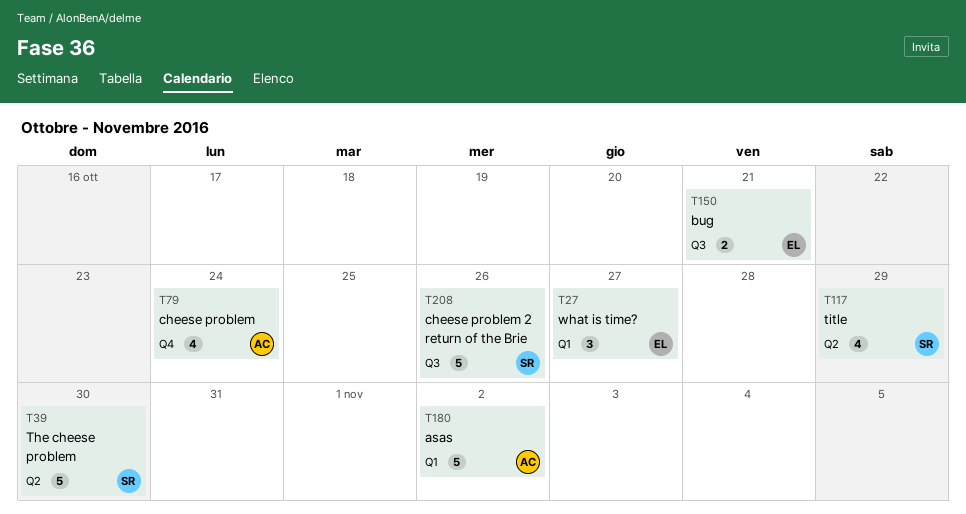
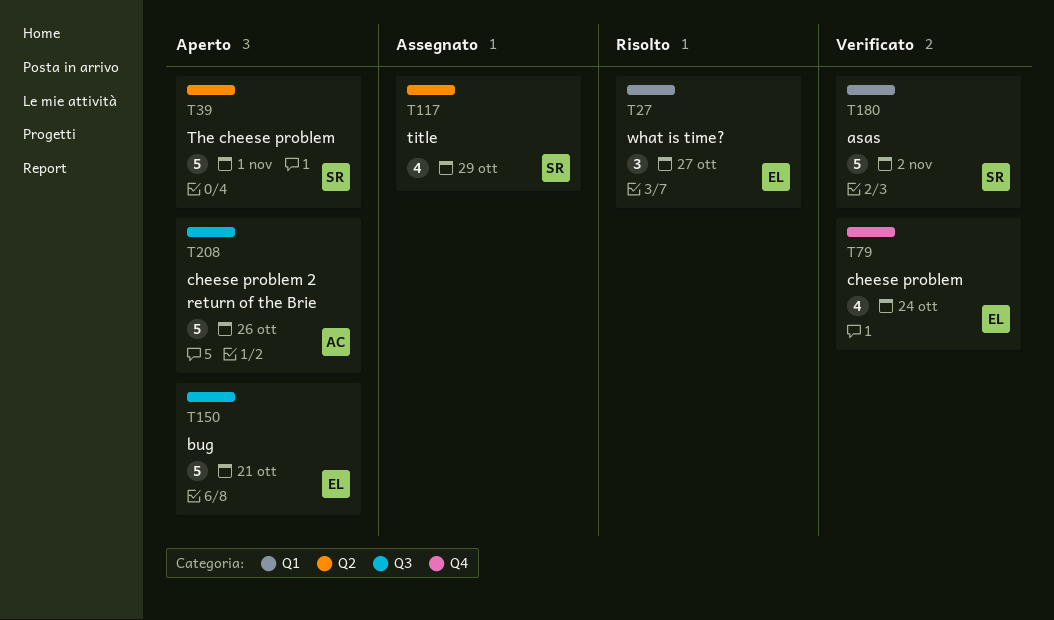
T39, due: Oct 30 -> Nov 1
T79, owner: AC -> EL
T150, estimate: 2 -> 5
T180, owner: AC -> SR
T208, owner: SR -> AC

